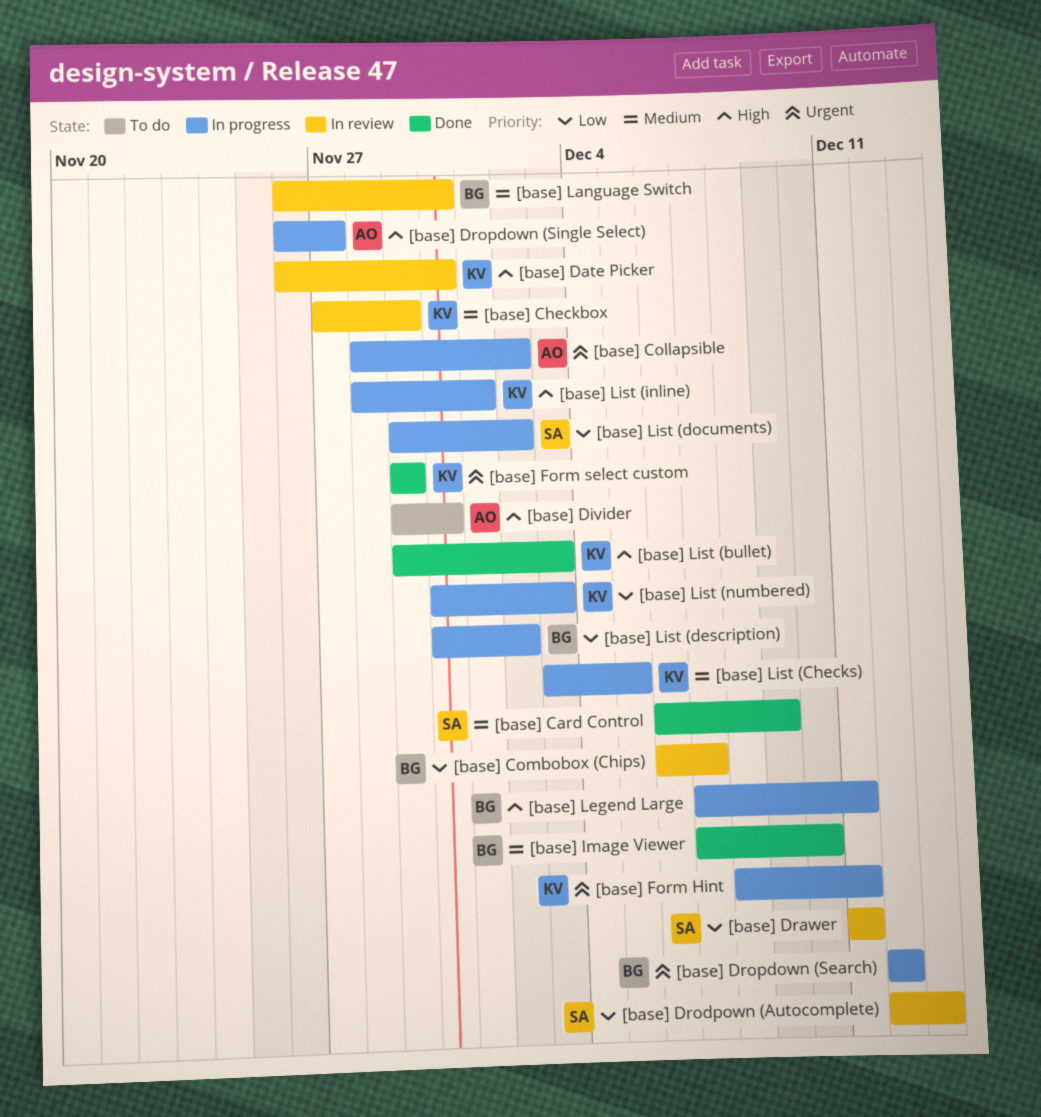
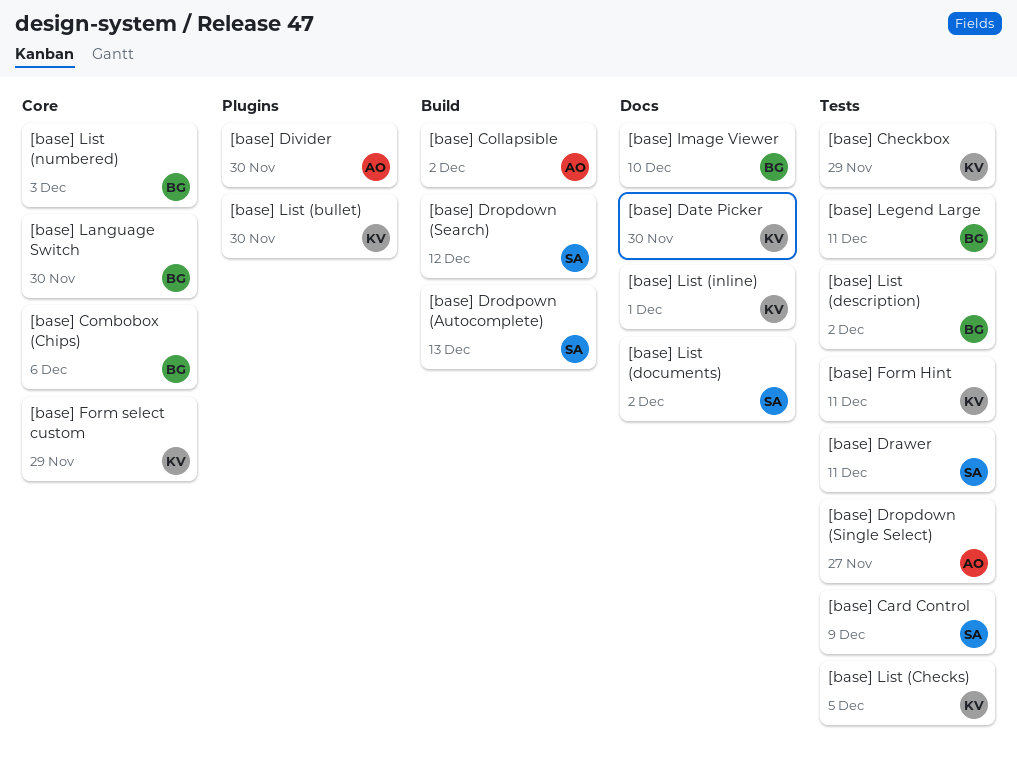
[base] Combobox (Chips), due: Dec 7 -> Dec 6
[base] Dropdown (Search), owner: BG -> SA
[base] List (bullet), due: Dec 3 -> Nov 30
[base] List (numbered), owner: KV -> BG

